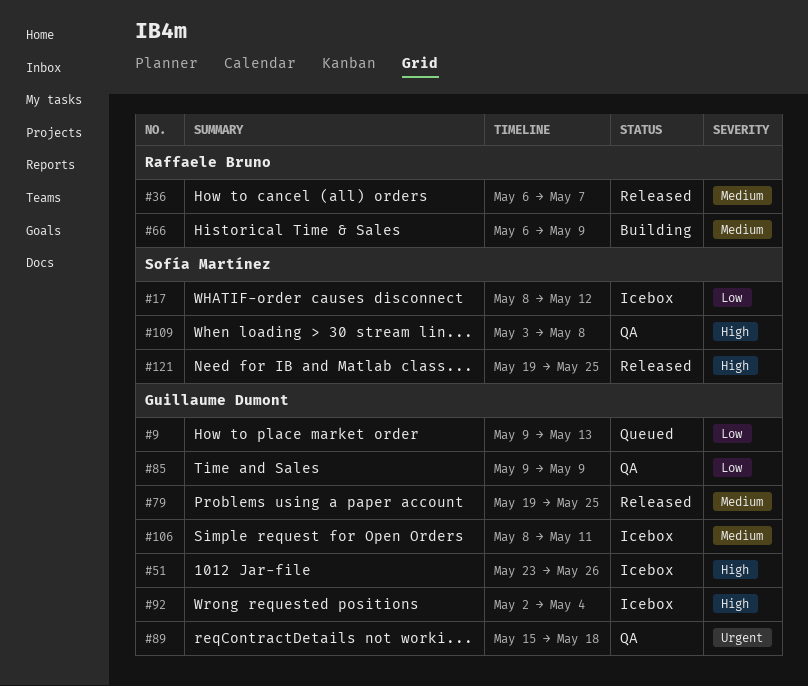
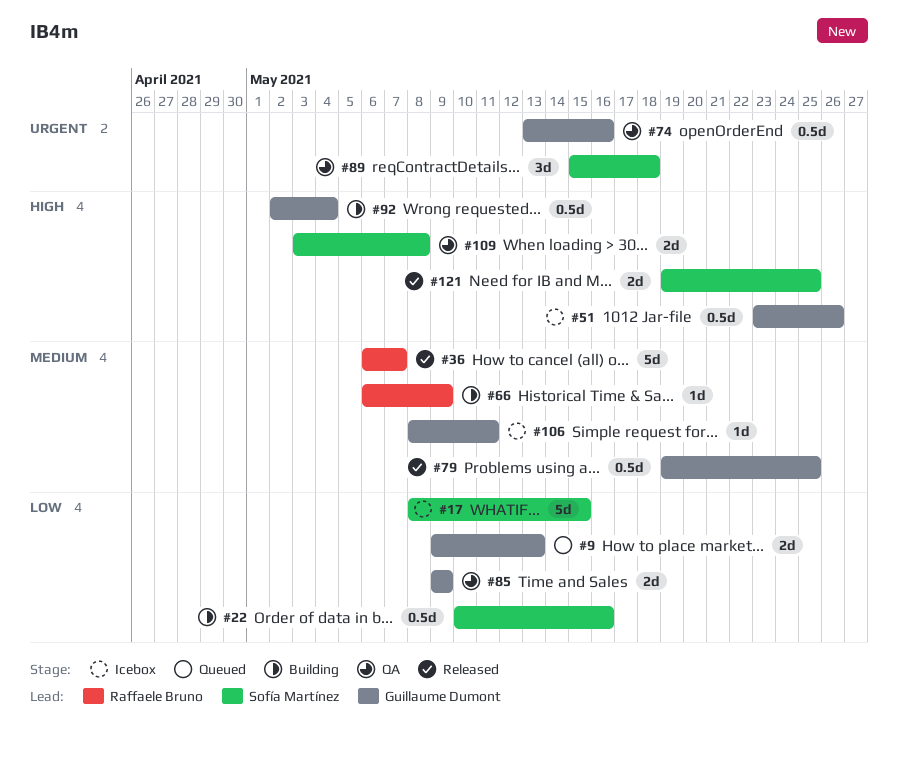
#17, due: May 12 -> May 15
#22: none -> present
#74: none -> present
#89, owner: Guillaume Dumont -> Sofía Martínez
#92, status: Icebox -> Building

